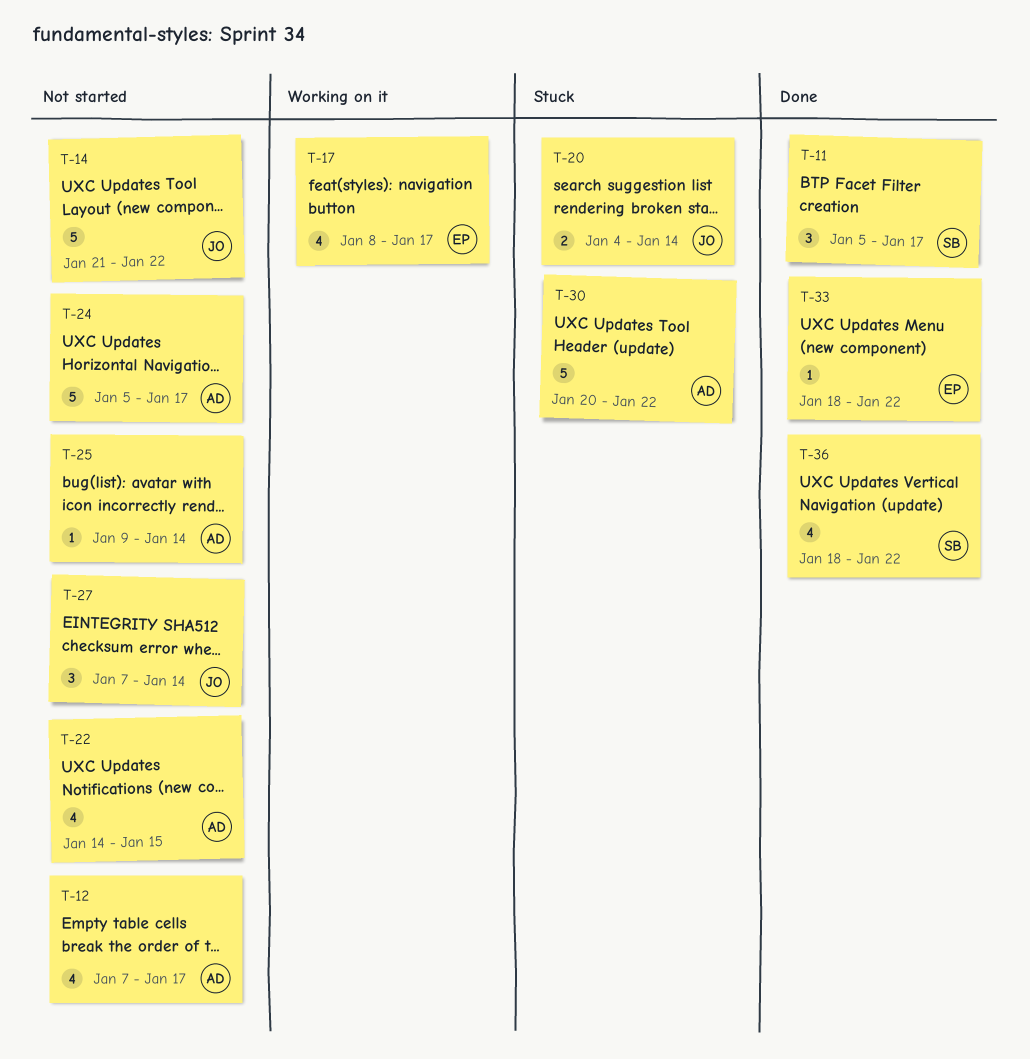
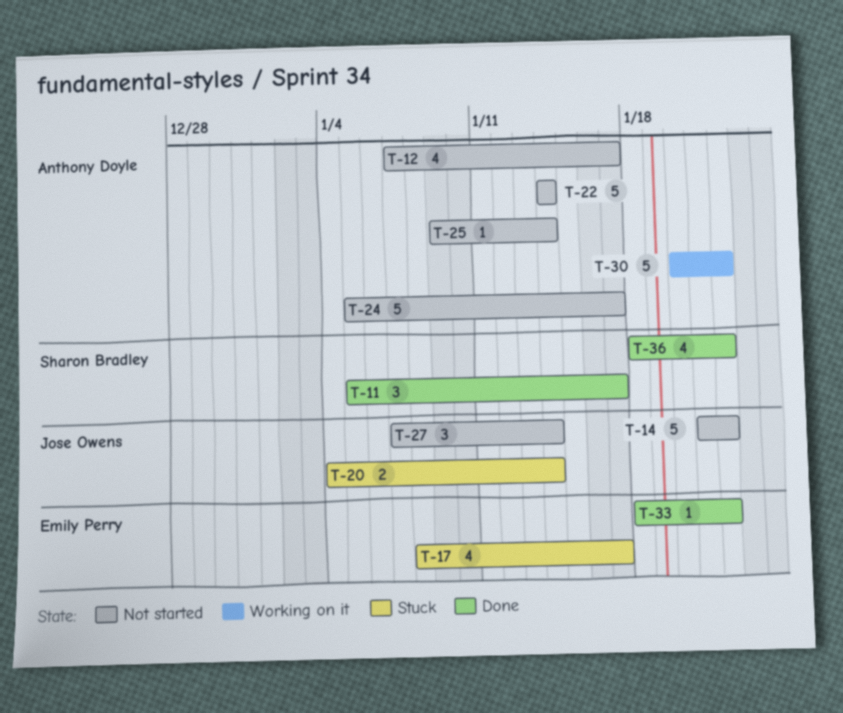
T-17, status: Working on it -> Stuck
T-22, estimate: 4 -> 5
T-22, due: Jan 15 -> Jan 14
T-30, status: Stuck -> Working on it

